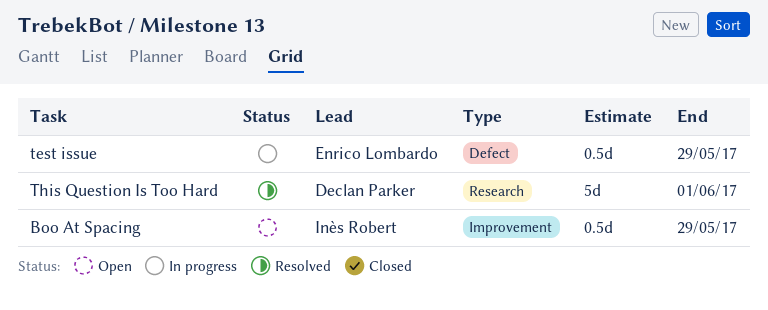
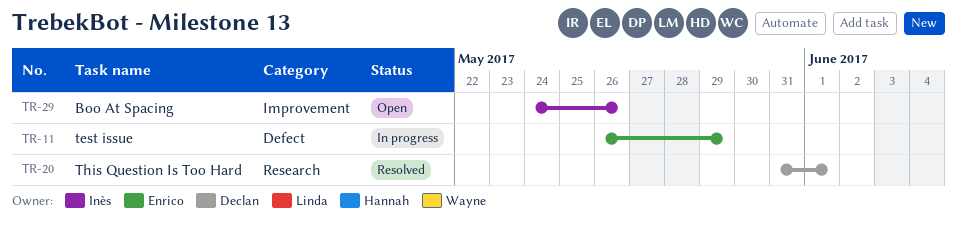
Boo At Spacing, due: May 29 -> May 26

